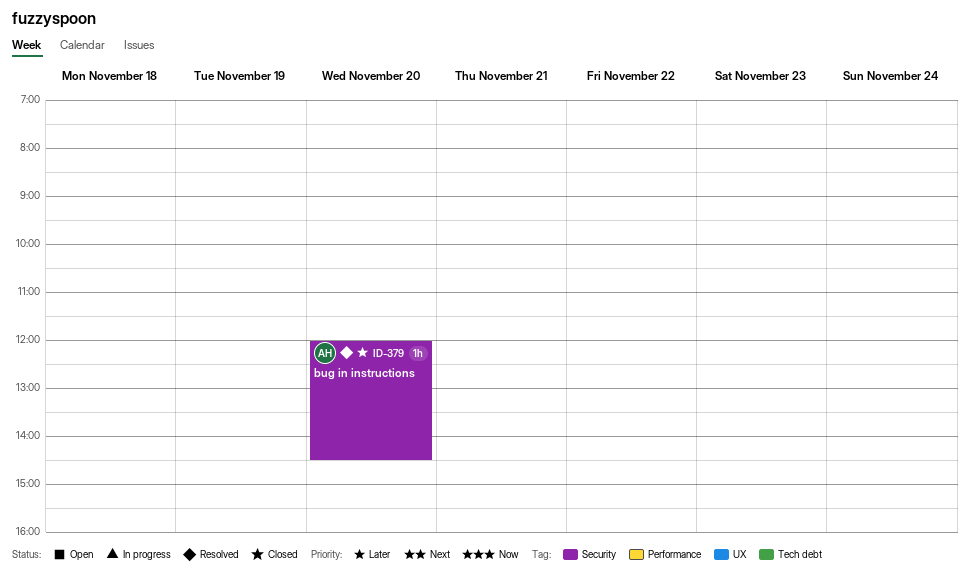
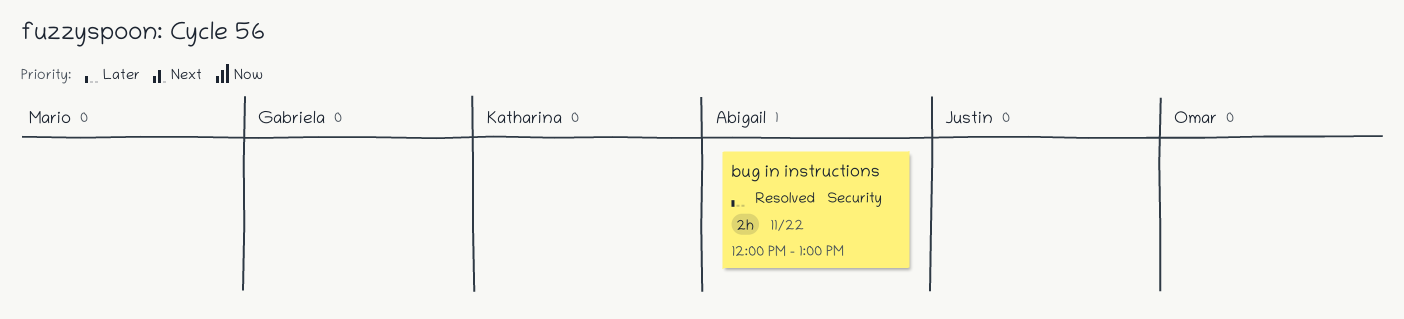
bug in instructions, estimate: 1h -> 2h
bug in instructions, day: Nov 20 -> Nov 22
bug in instructions, ends: 14:30 -> 13:00

